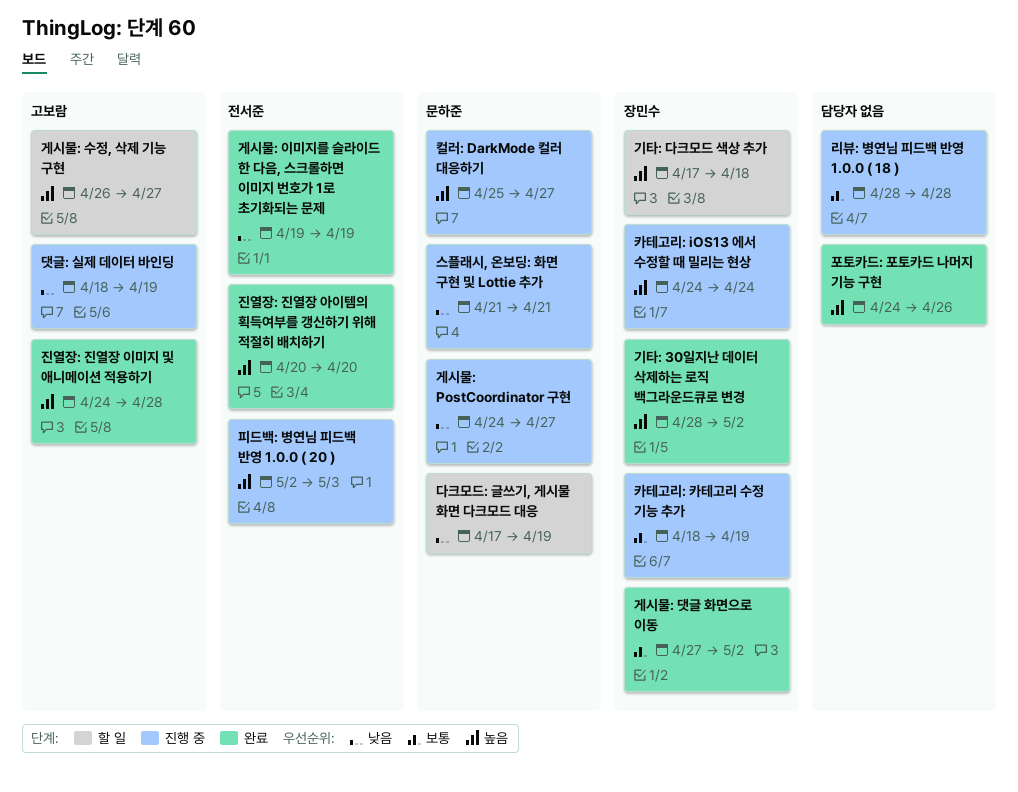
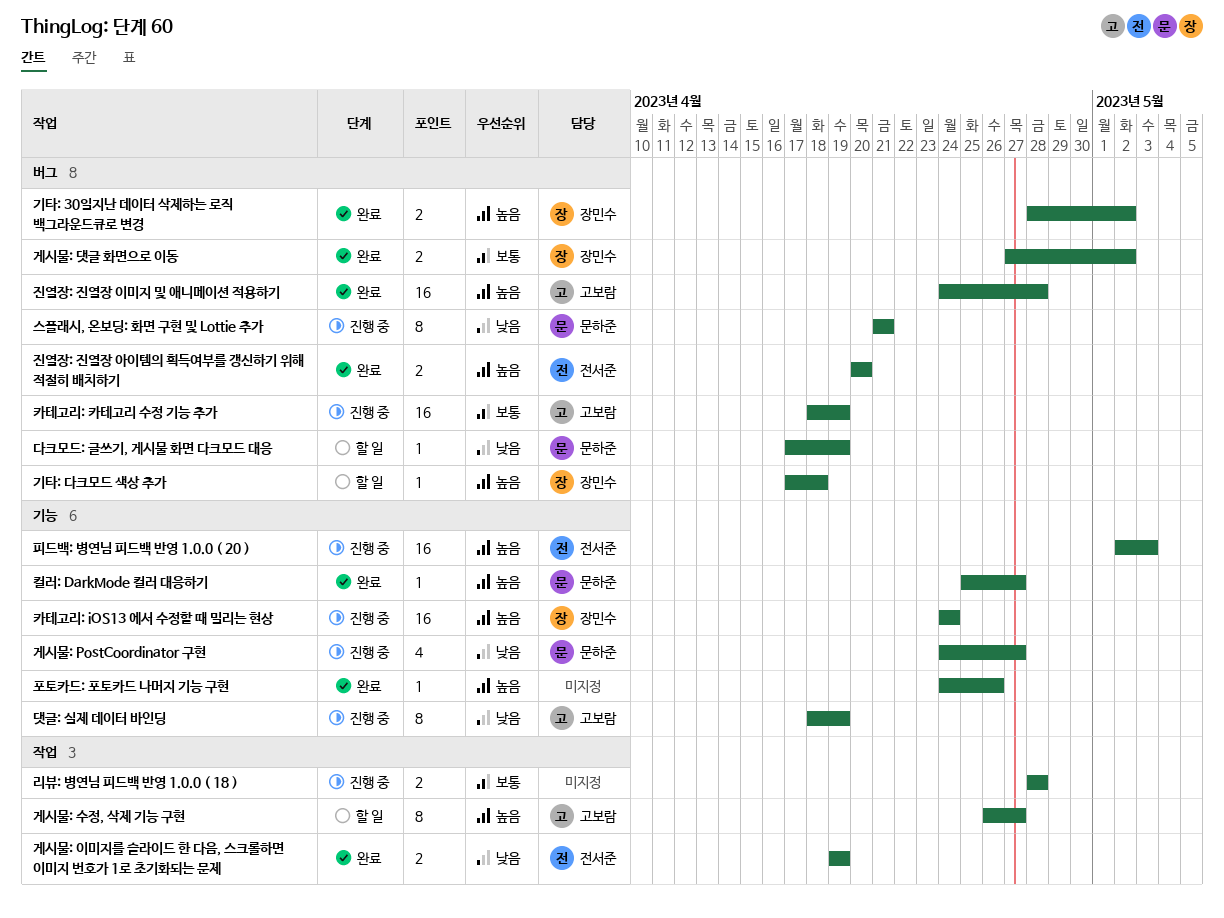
카테고리: 카테고리 수정 기능 추가, owner: 장민수 -> 고보람
컬러: DarkMode 컬러 대응하기, status: 진행 중 -> 완료

